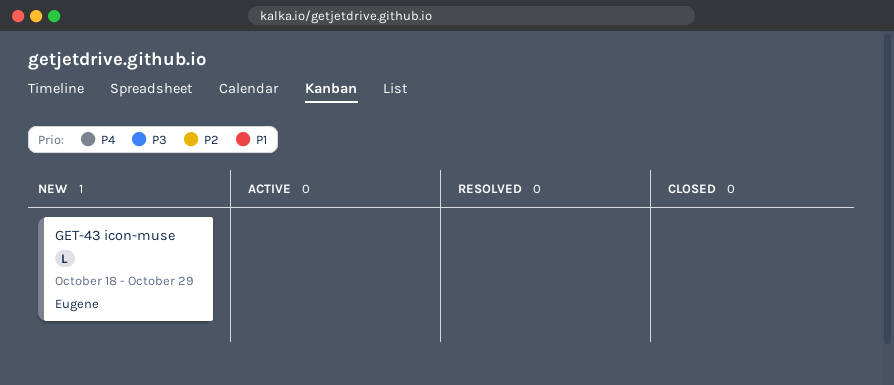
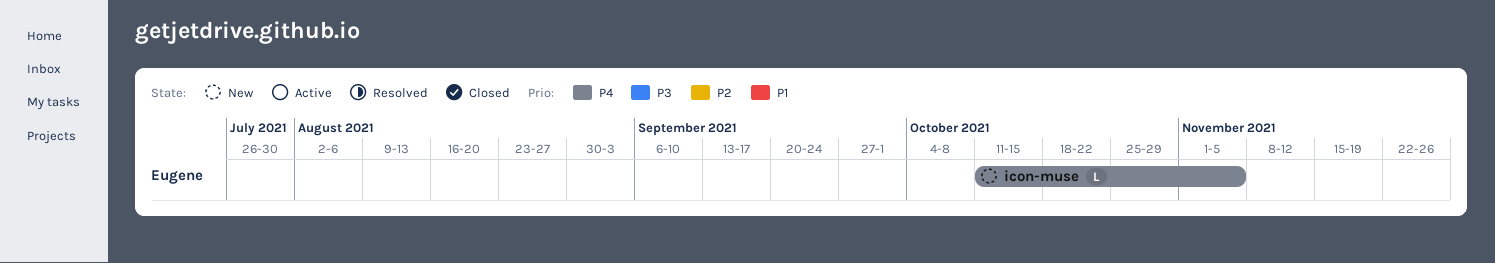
icon-muse, start: Oct 18 -> Oct 11
icon-muse, due: Oct 29 -> Nov 5

